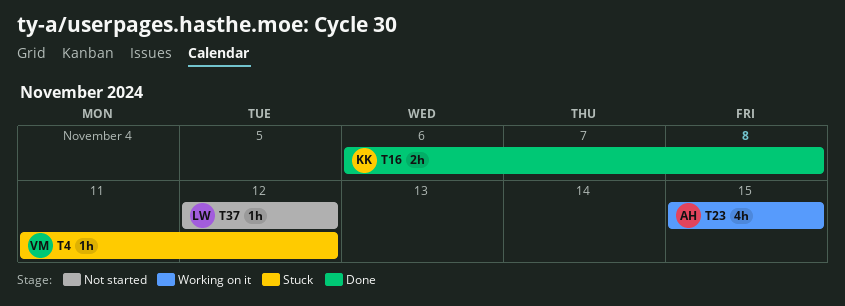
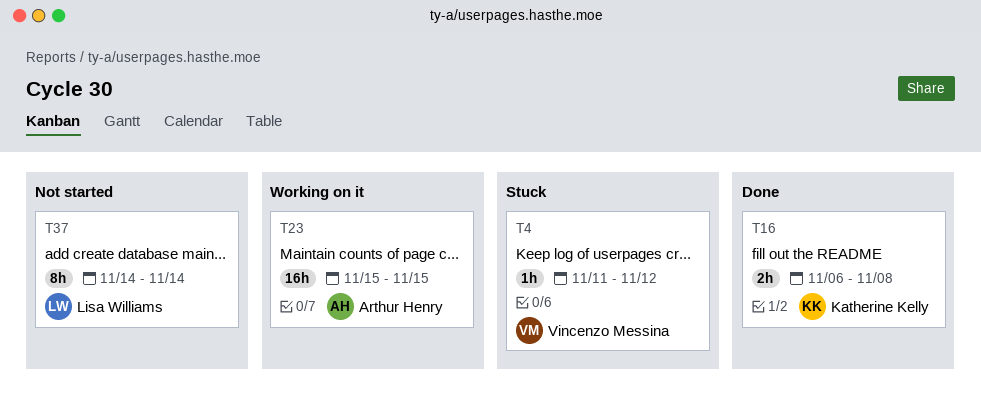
T23, estimate: 4h -> 16h
T37, estimate: 1h -> 8h
T37, start: Nov 12 -> Nov 14
T37, due: Nov 12 -> Nov 14

